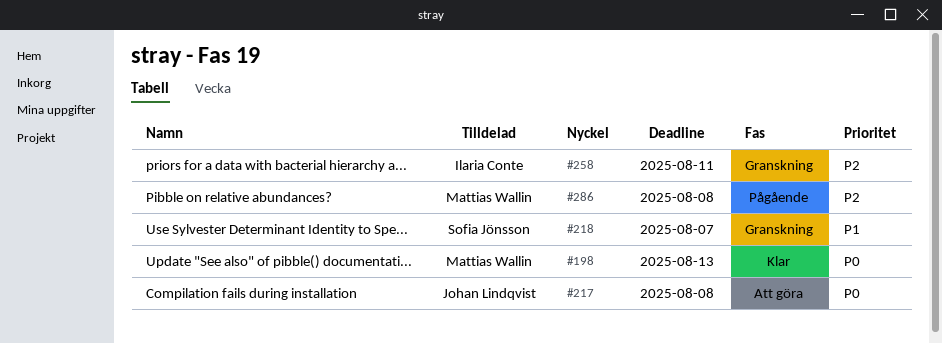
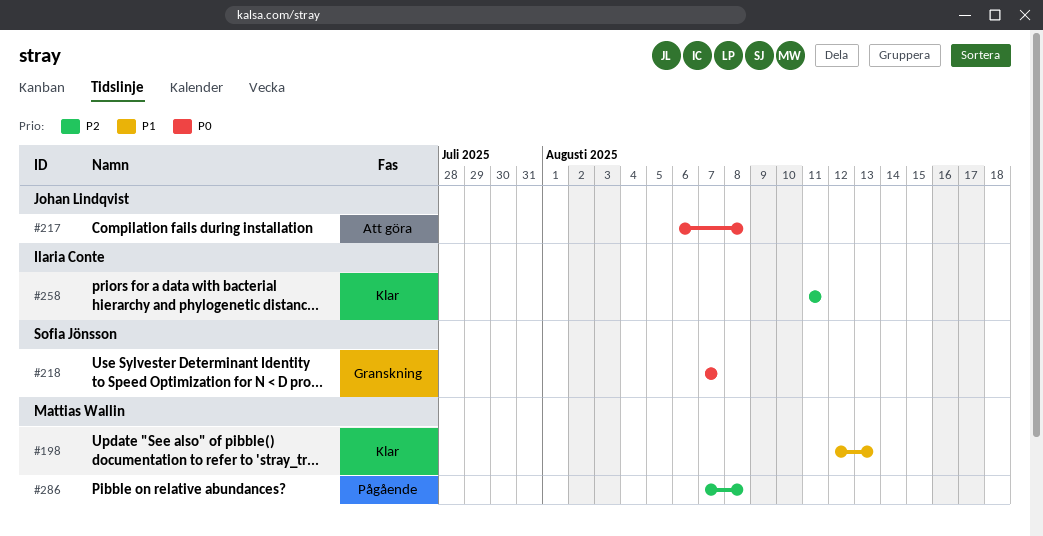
#198, priority: P0 -> P1
#218, priority: P1 -> P0
#258, status: Granskning -> Klar

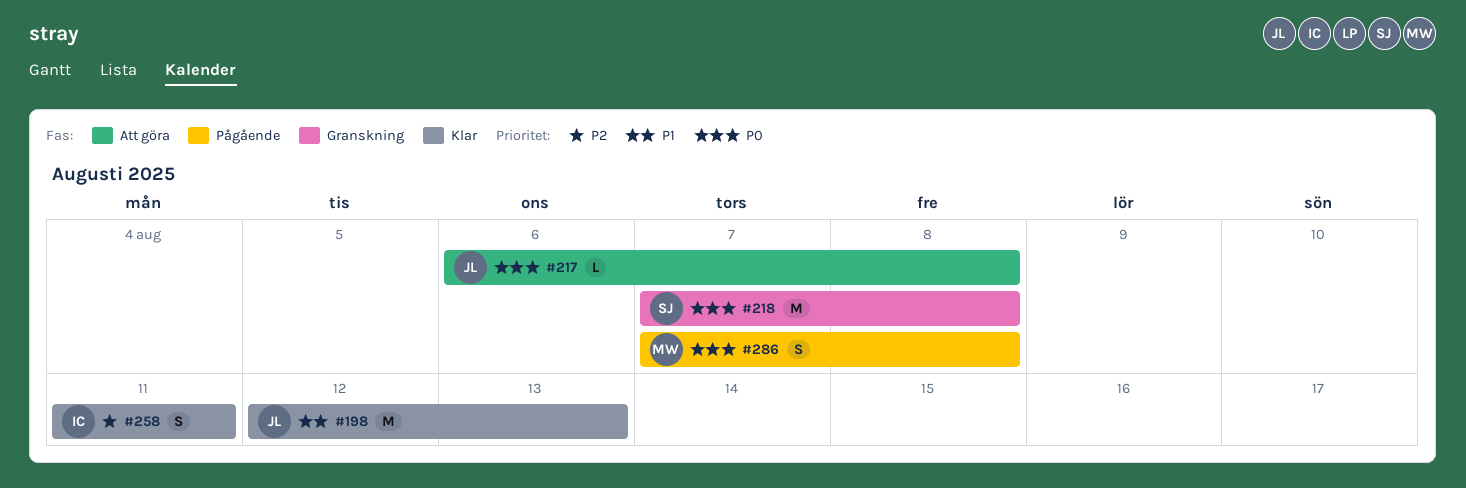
#198, owner: Mattias Wallin -> Johan Lindqvist
#218, due: Aug 7 -> Aug 8
#286, priority: P2 -> P0

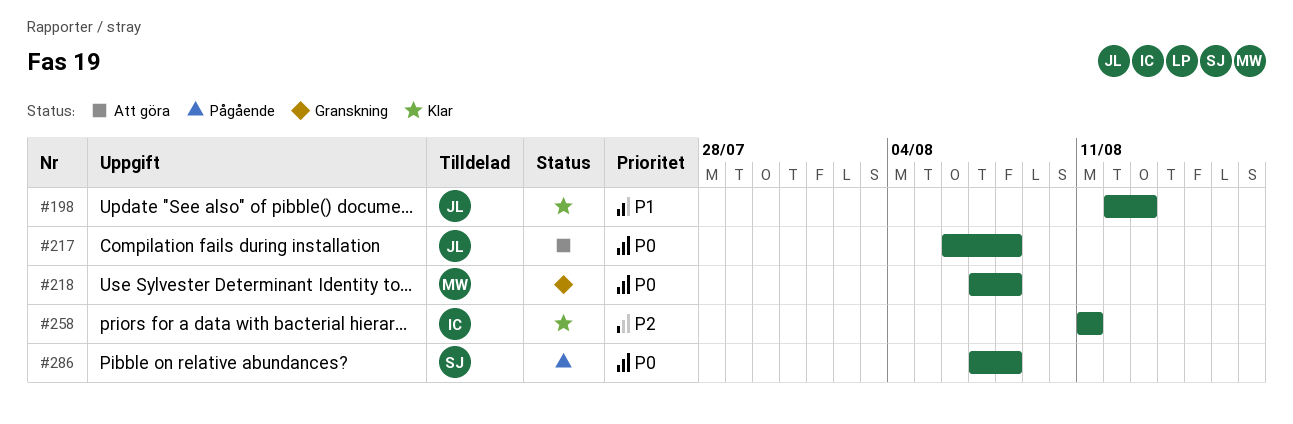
#218, owner: SJ -> MW
#286, owner: MW -> SJ

